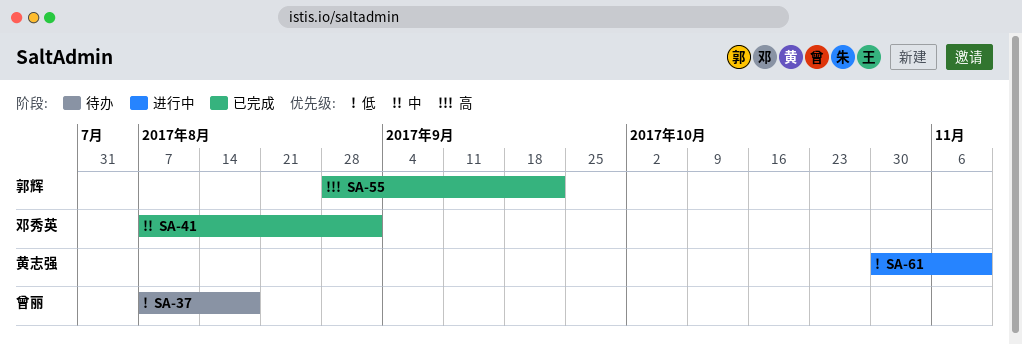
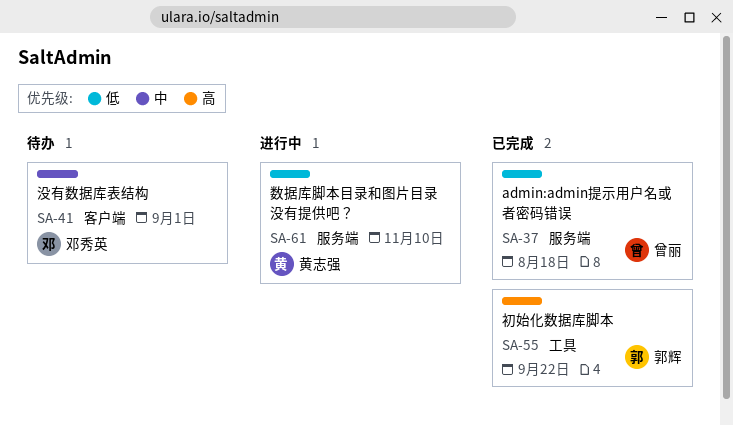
SA-37, status: 待办 -> 已完成
SA-41, status: 已完成 -> 待办

